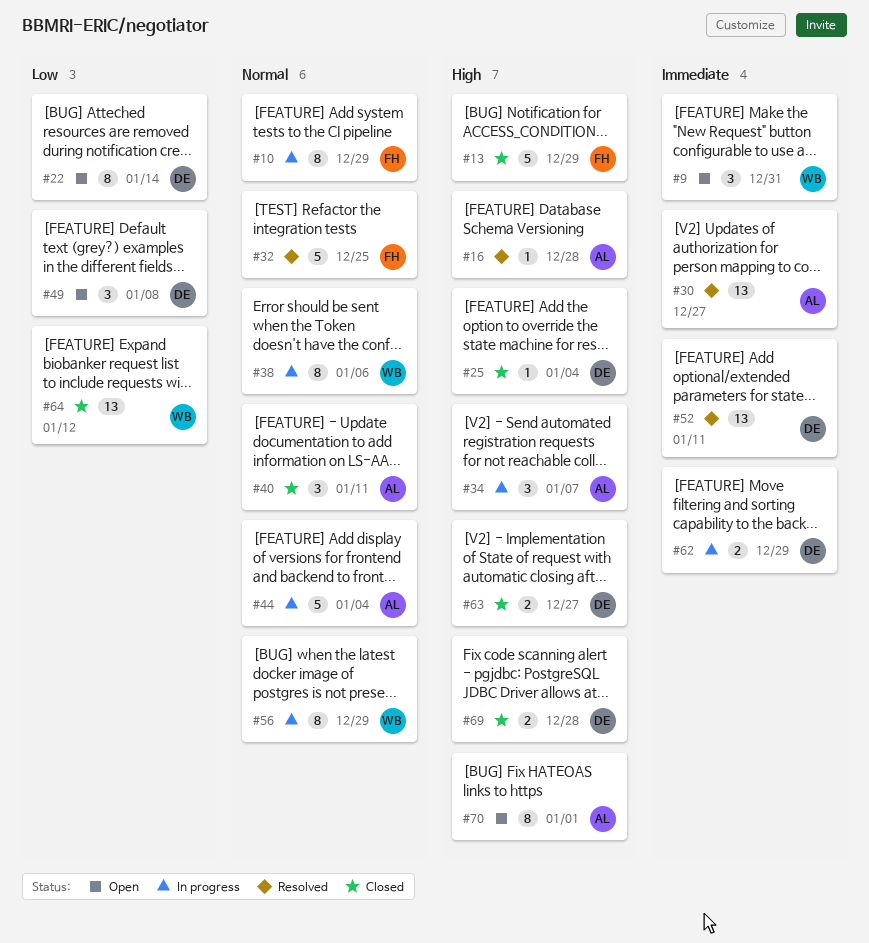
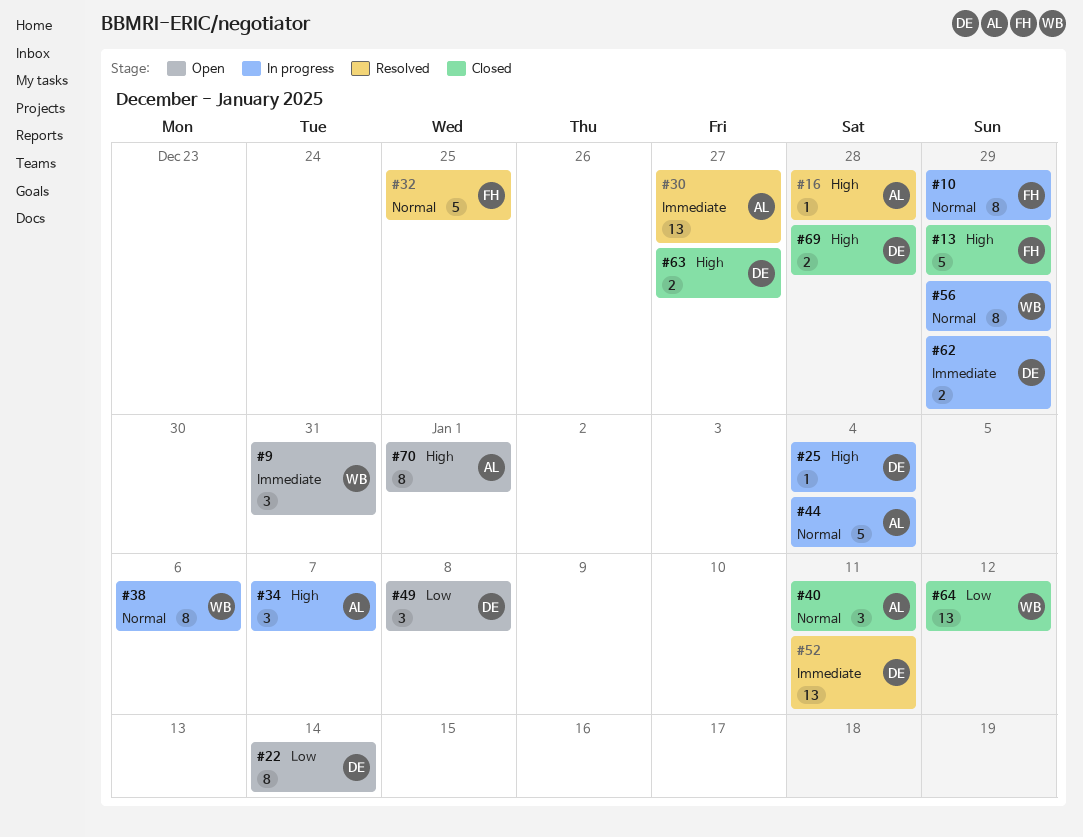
#25, status: Closed -> In progress

